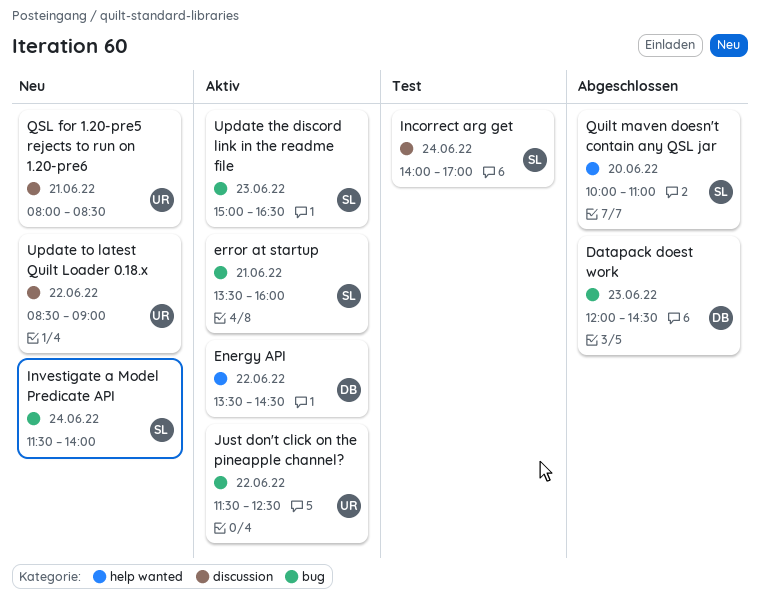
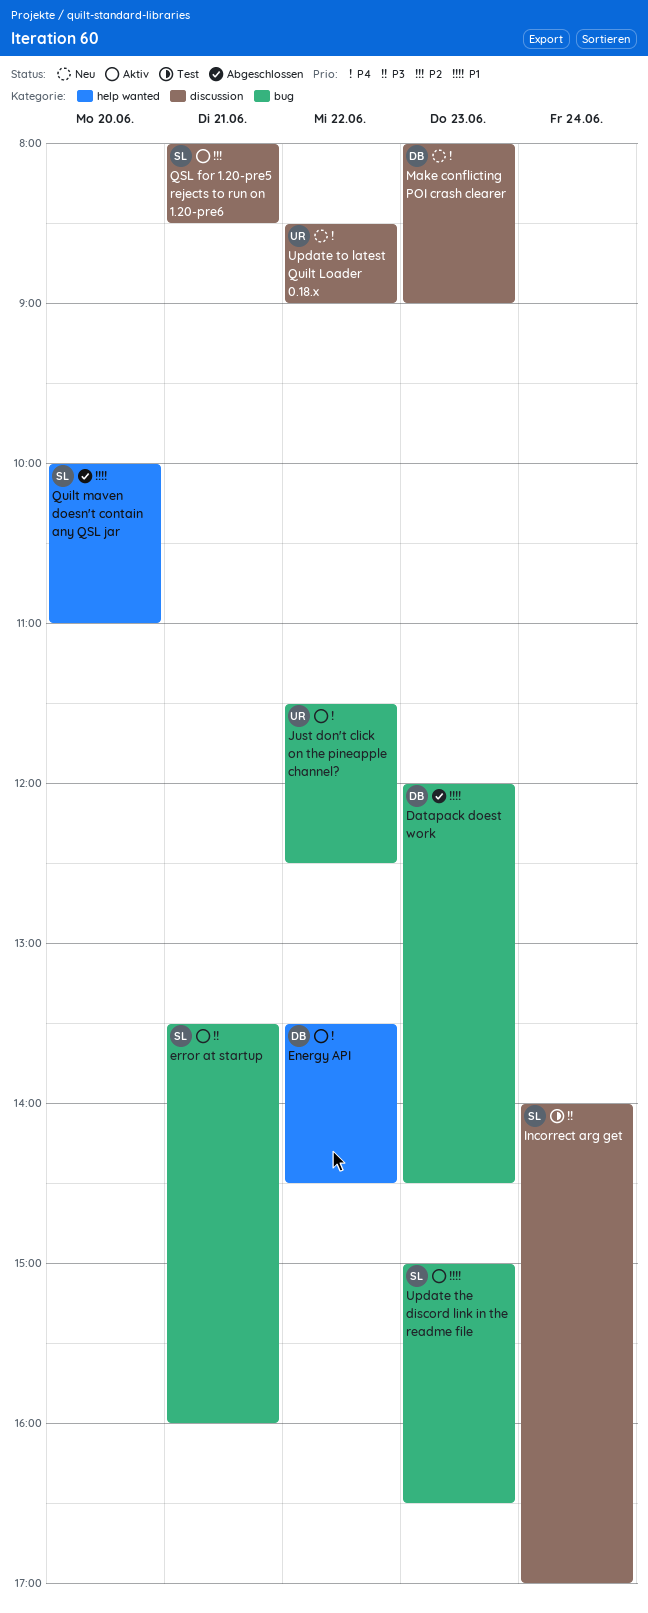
Investigate a Model Predicate API: present -> none
Make conflicting POI crash clearer: none -> present
QSL for 1.20-pre5 rejects to run on 1.20-pre6, status: Neu -> Aktiv
QSL for 1.20-pre5 rejects to run on 1.20-pre6, owner: UR -> SL

